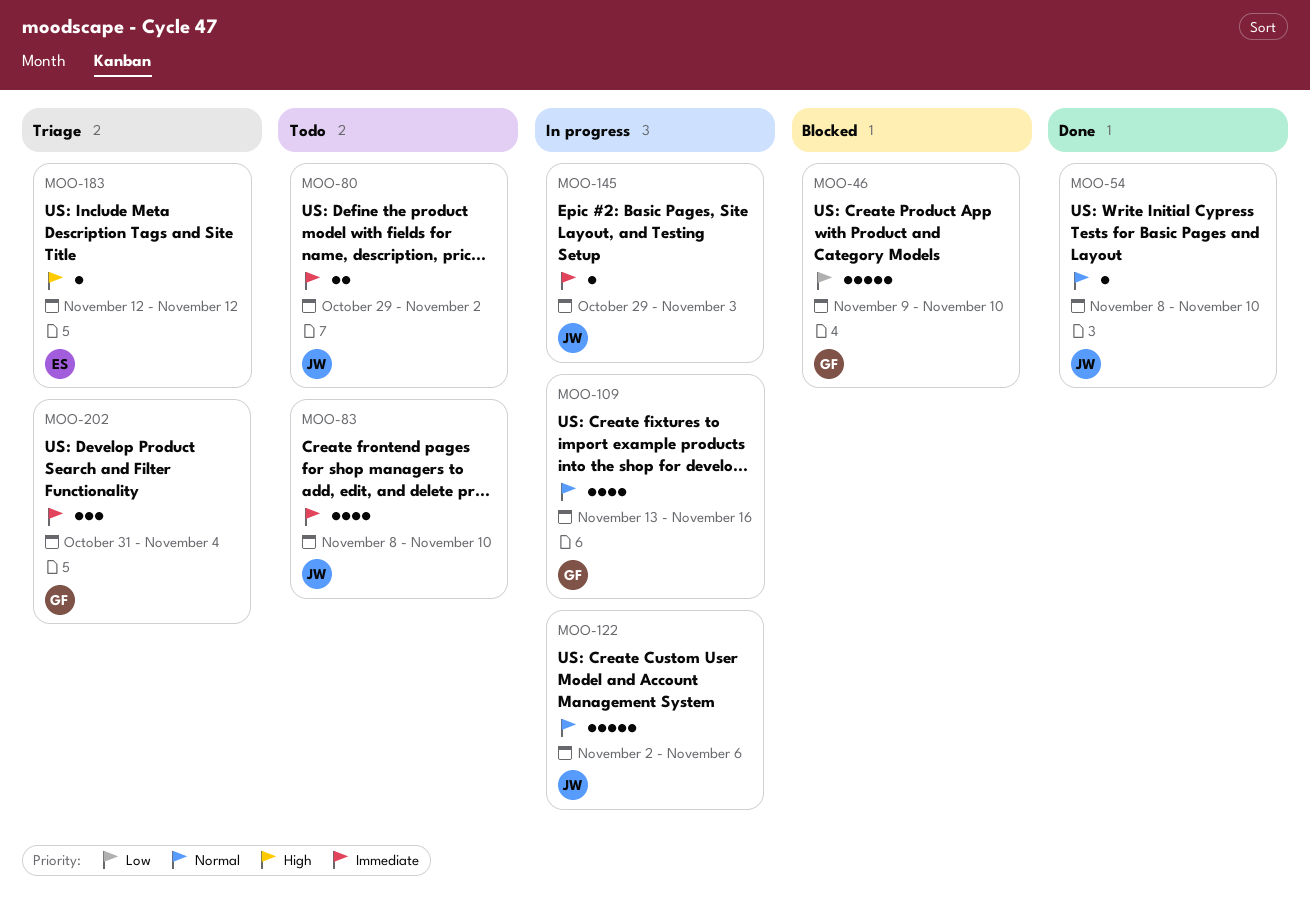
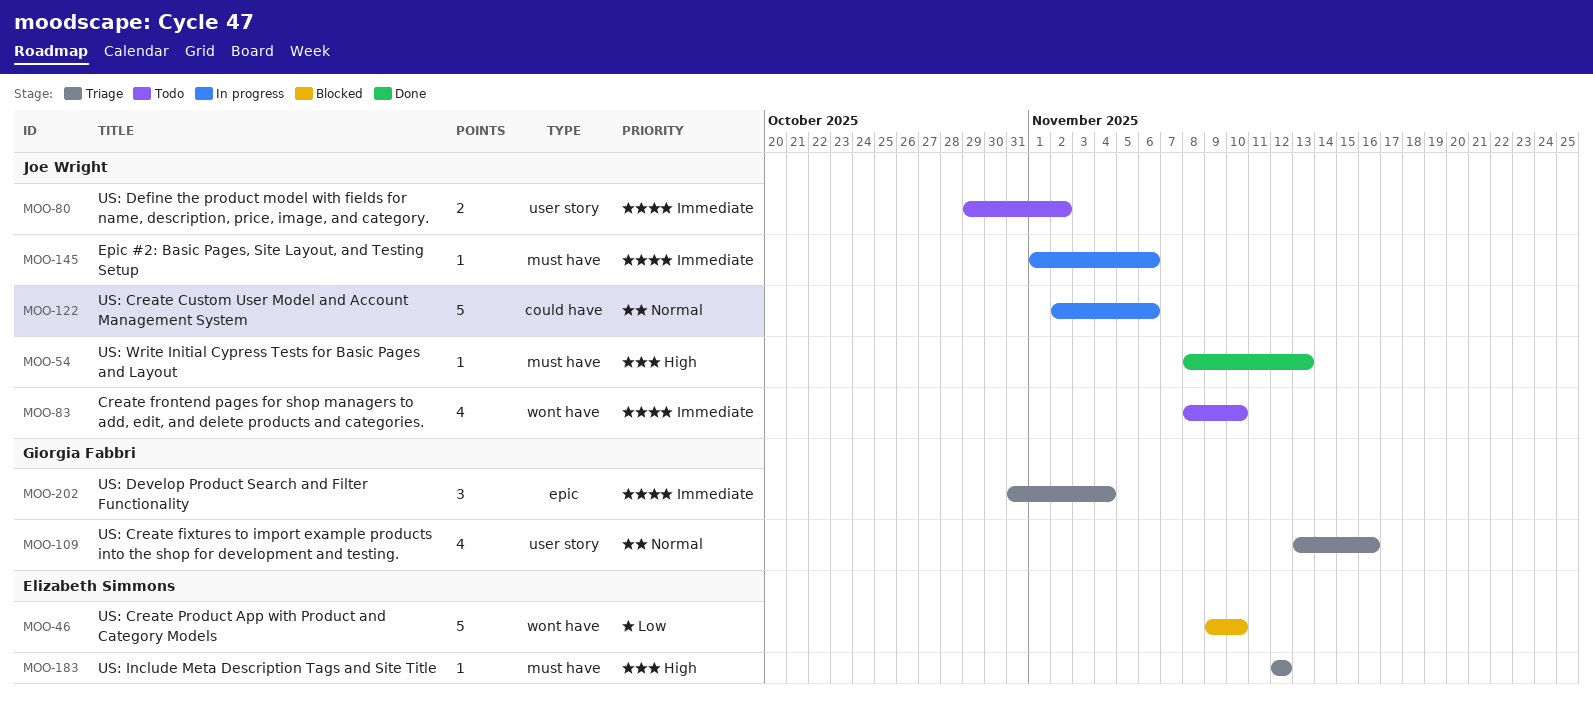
MOO-46, owner: Giorgia Fabbri -> Elizabeth Simmons
MOO-54, priority: Normal -> High
MOO-54, due: Nov 10 -> Nov 13
MOO-109, status: In progress -> Triage
MOO-145, start: Oct 29 -> Nov 1
MOO-145, due: Nov 3 -> Nov 6

